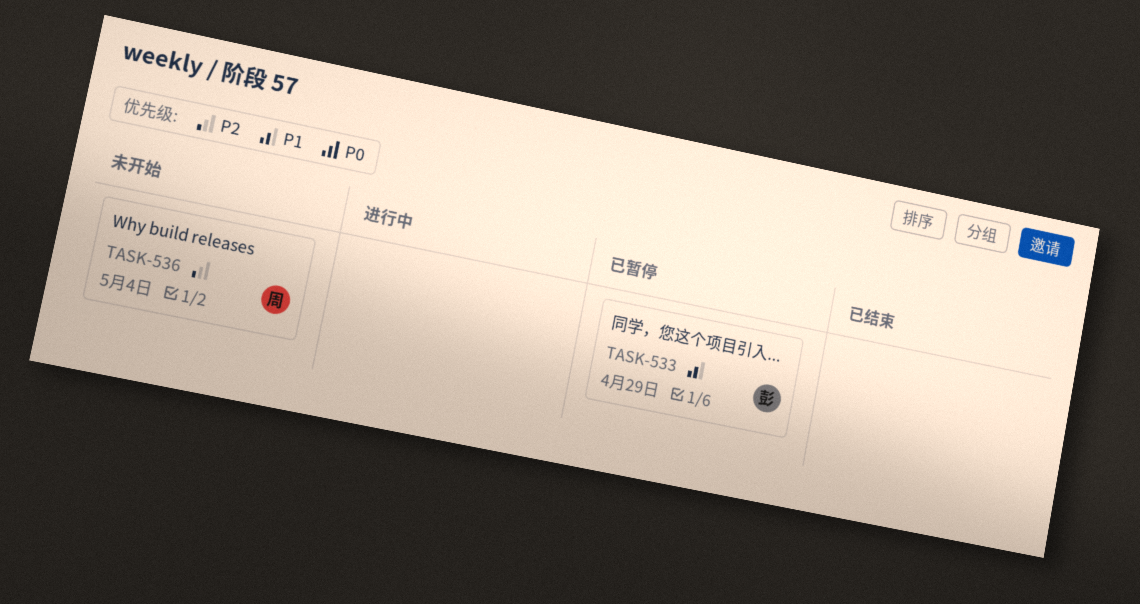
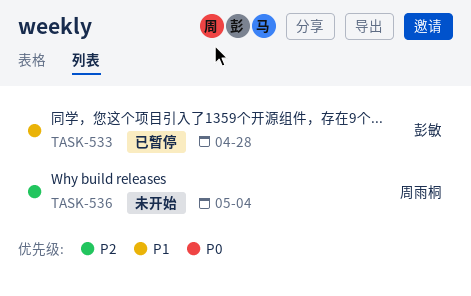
TASK-533, due: Apr 29 -> Apr 28

